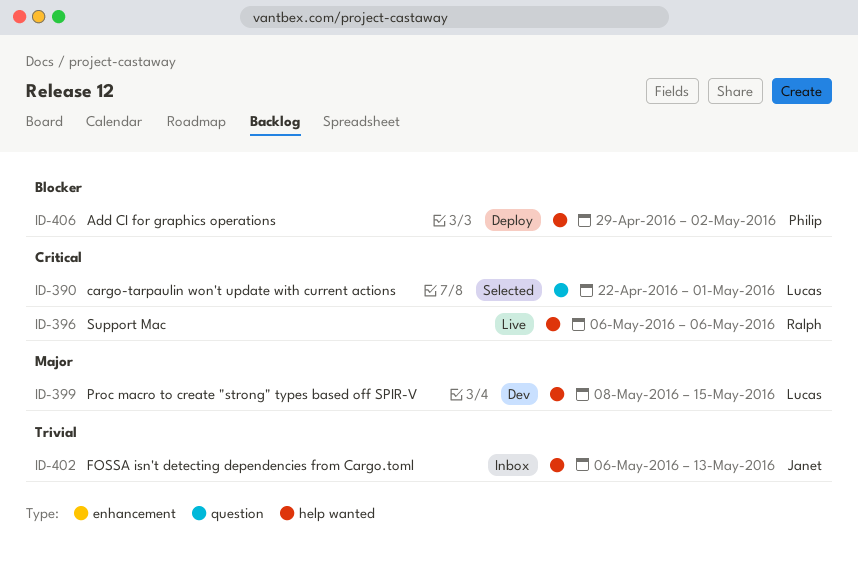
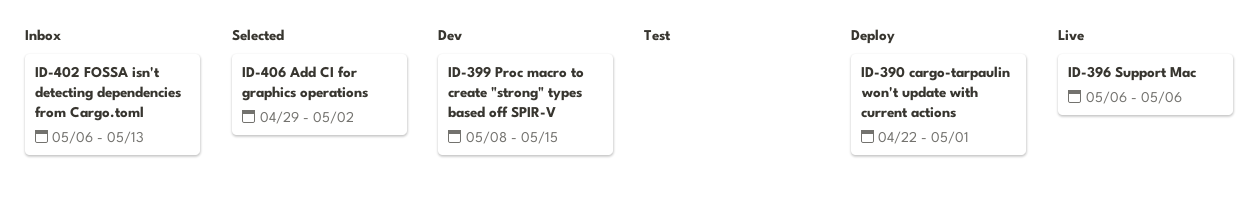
ID-390, status: Selected -> Deploy
ID-406, status: Deploy -> Selected

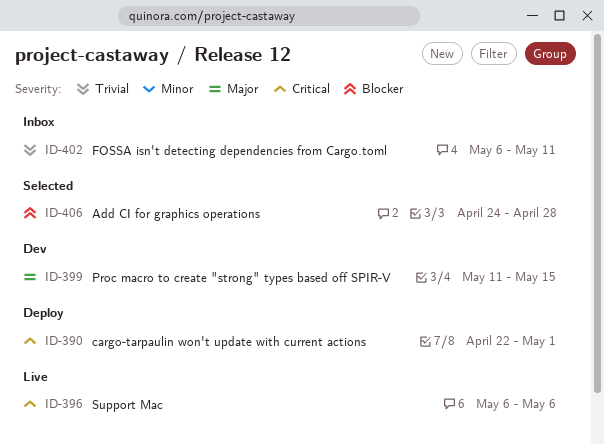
ID-399, start: May 8 -> May 11
ID-402, due: May 13 -> May 11
ID-406, start: Apr 29 -> Apr 24
ID-406, due: May 2 -> Apr 28

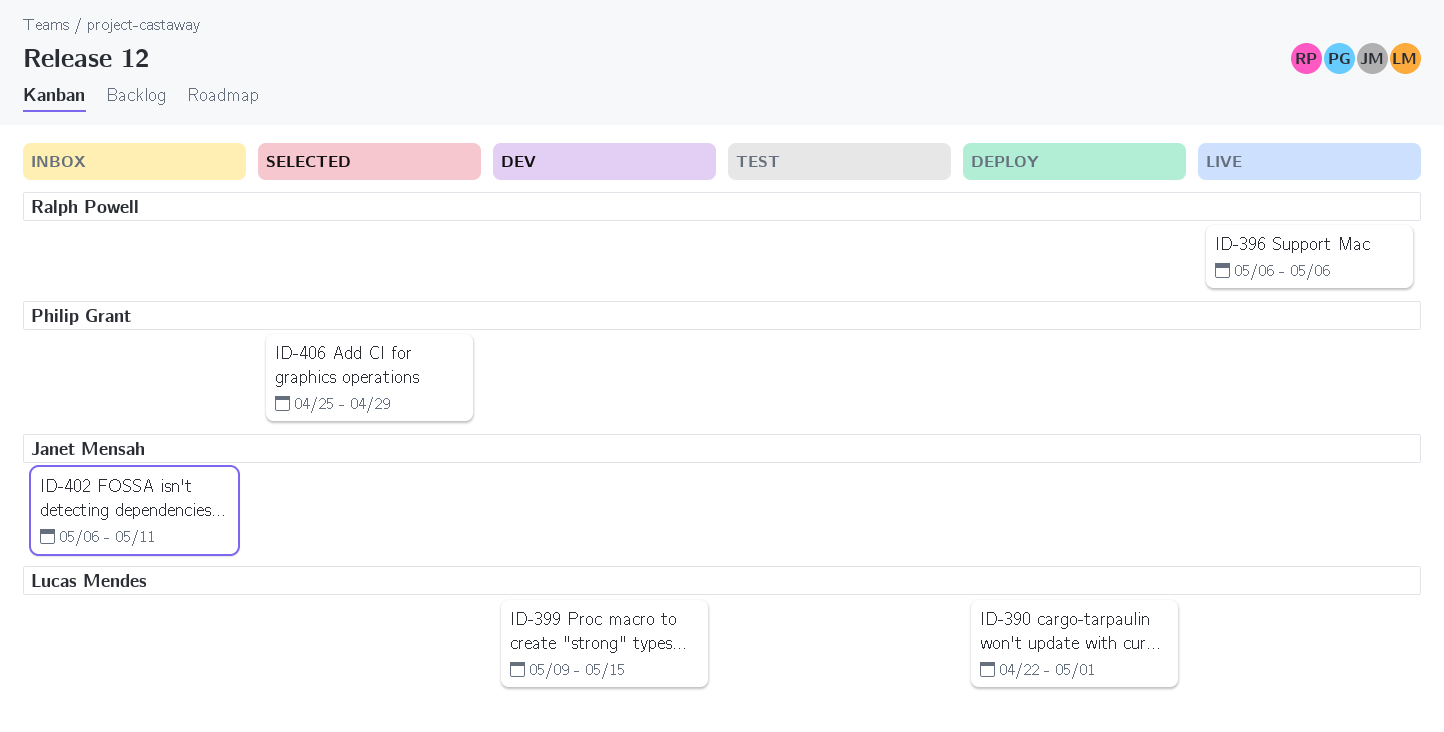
ID-399, start: May 11 -> May 9
ID-406, start: Apr 24 -> Apr 25
ID-406, due: Apr 28 -> Apr 29

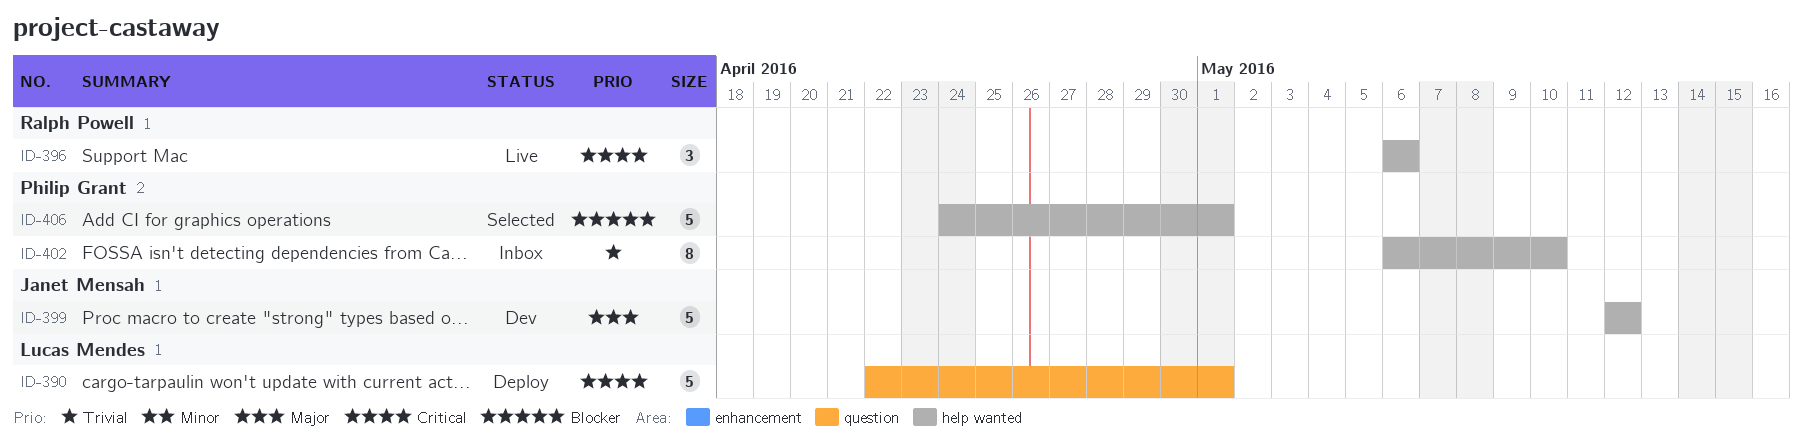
ID-399, owner: Lucas Mendes -> Janet Mensah
ID-399, start: May 9 -> May 12
ID-399, due: May 15 -> May 12
ID-402, owner: Janet Mensah -> Philip Grant
ID-402, due: May 11 -> May 10
ID-406, start: Apr 25 -> Apr 24
ID-406, due: Apr 29 -> May 1

